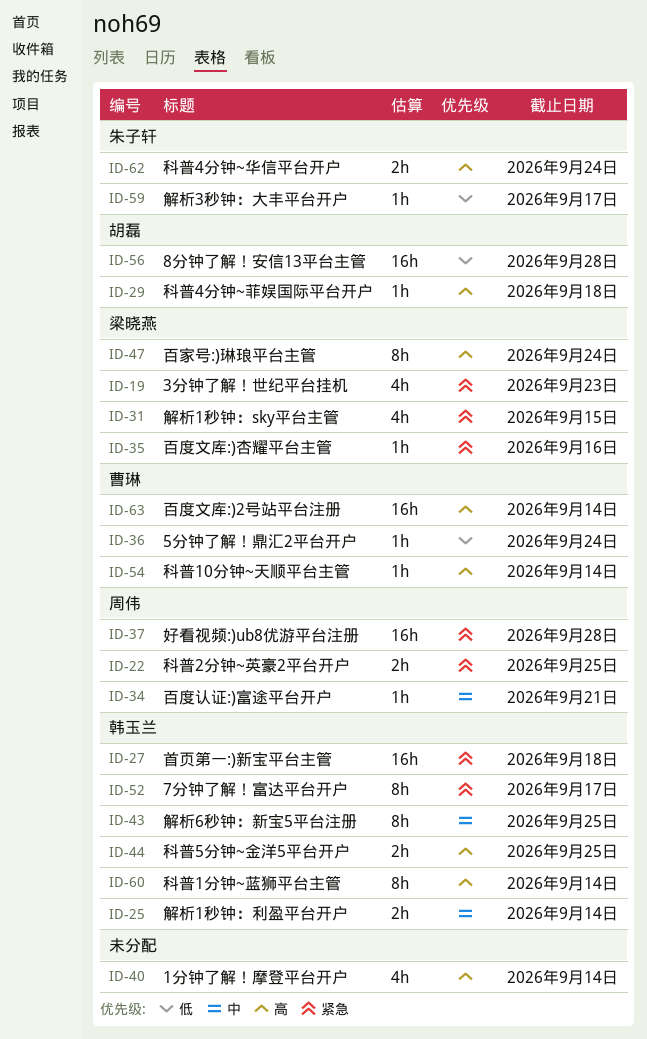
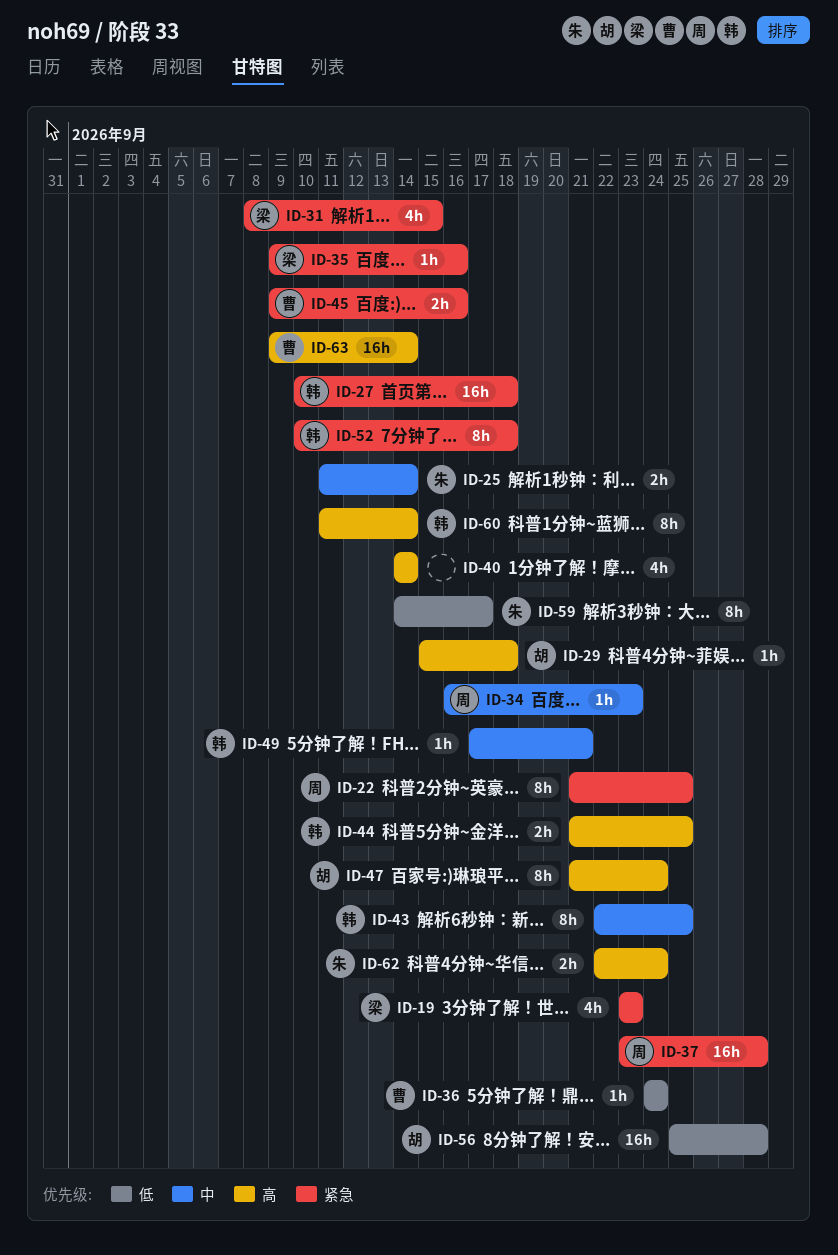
ID-22, estimate: 2h -> 8h
ID-25, owner: 韩玉兰 -> 朱子轩
ID-34, due: Sep 21 -> Sep 23
ID-45: none -> present
ID-47, owner: 梁晓燕 -> 胡磊
ID-49: none -> present
ID-52, due: Sep 17 -> Sep 18
ID-54: present -> none
ID-59, estimate: 1h -> 8h

